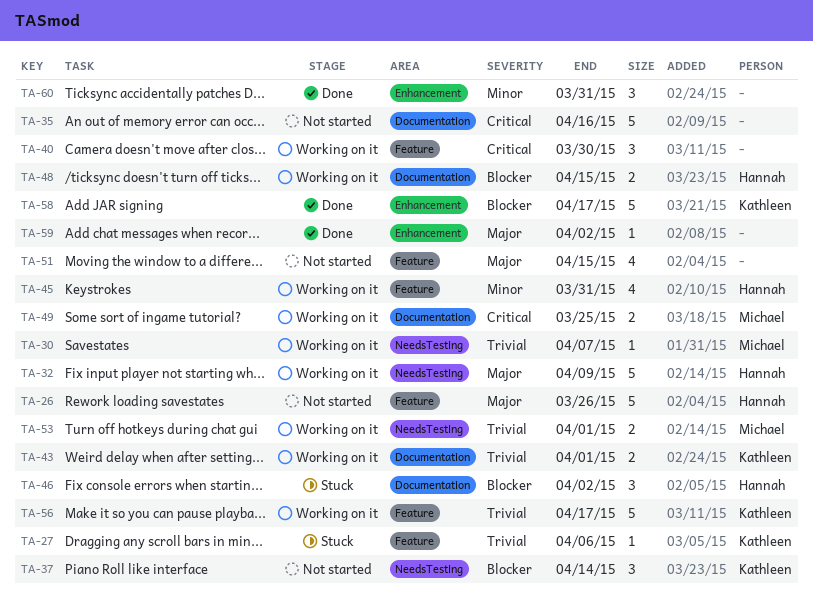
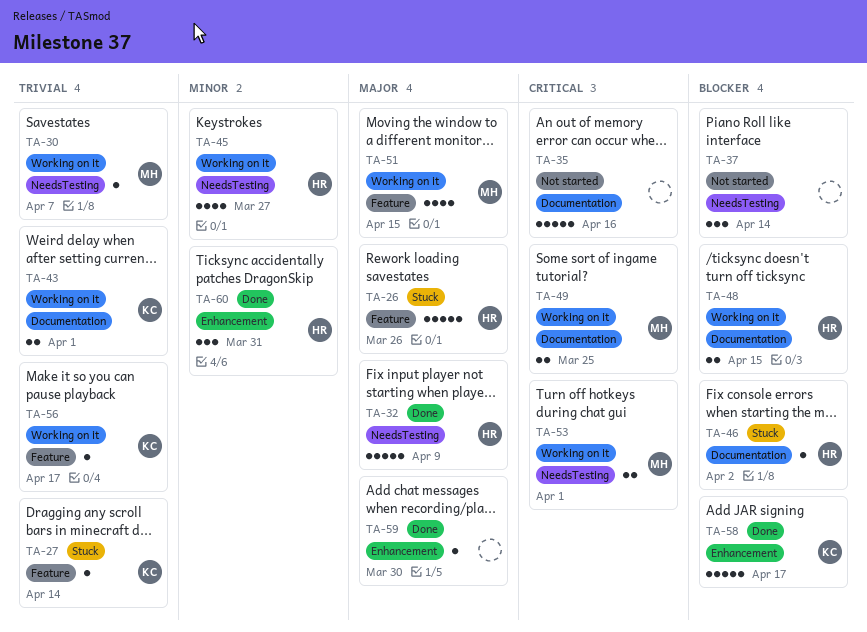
TA-26, status: Not started -> Stuck
TA-27, due: Apr 6 -> Apr 14
TA-32, status: Working on it -> Done
TA-37, owner: Kathleen -> none
TA-40: present -> none
TA-45, label: Feature -> NeedsTesting
TA-45, due: Mar 31 -> Mar 27
TA-46, estimate: 3 -> 1
TA-51, status: Not started -> Working on it
TA-51, owner: none -> Michael
TA-53, priority: Trivial -> Critical
TA-56, estimate: 5 -> 1
TA-59, due: Apr 2 -> Mar 30
TA-60, owner: none -> Hannah

